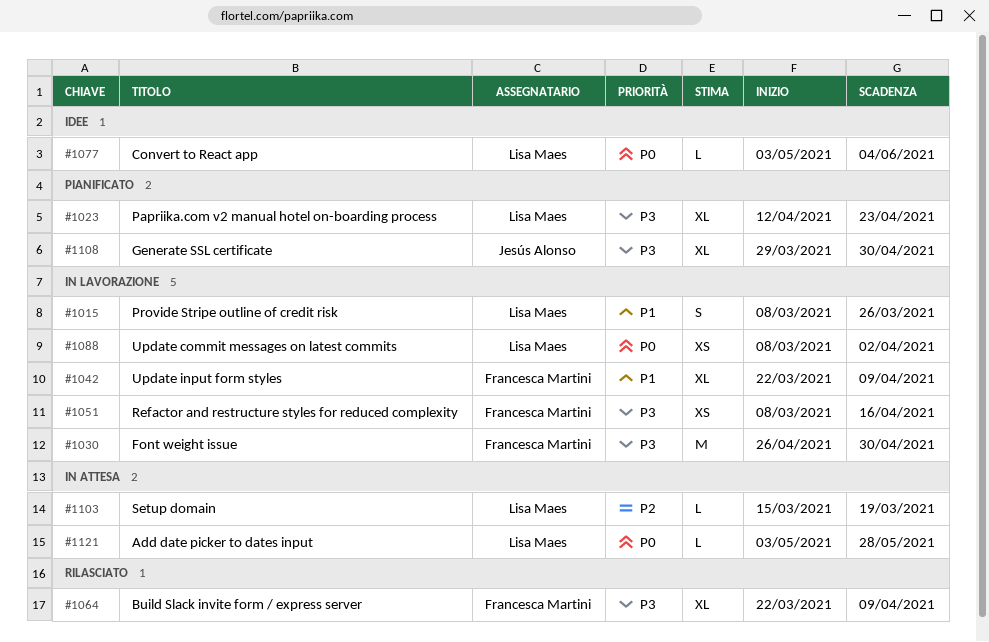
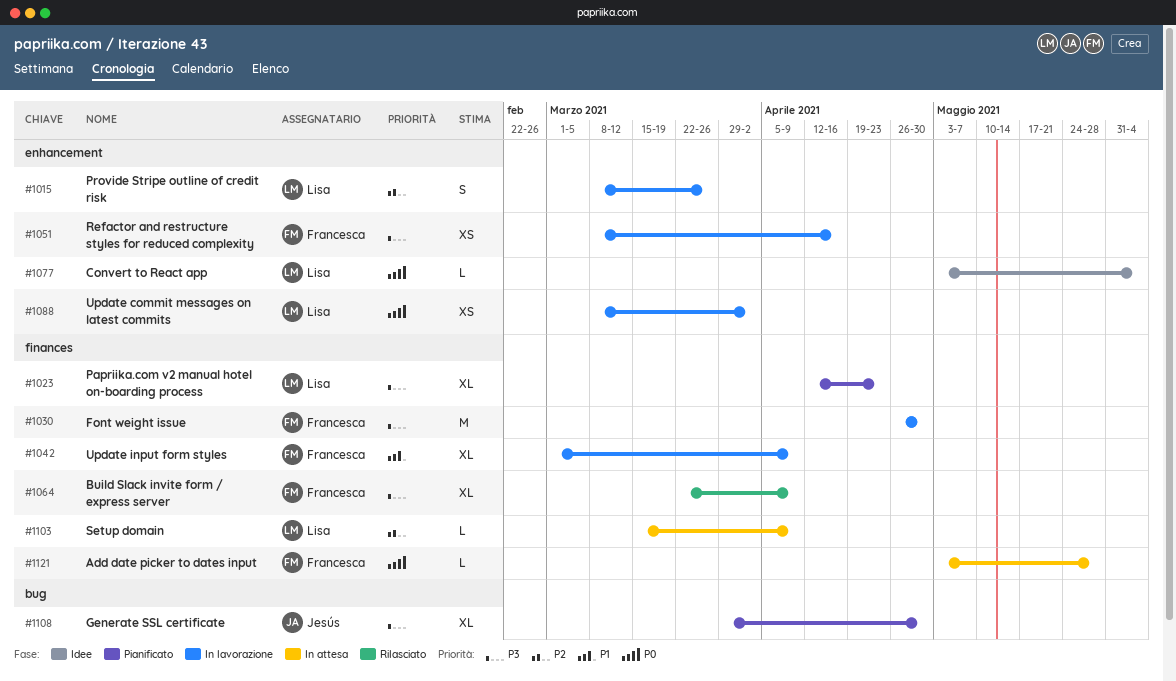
#1015, priority: P1 -> P2
#1042, start: Mar 22 -> Mar 1
#1103, due: Mar 19 -> Apr 9
#1121, owner: Lisa Maes -> Francesca Martini

